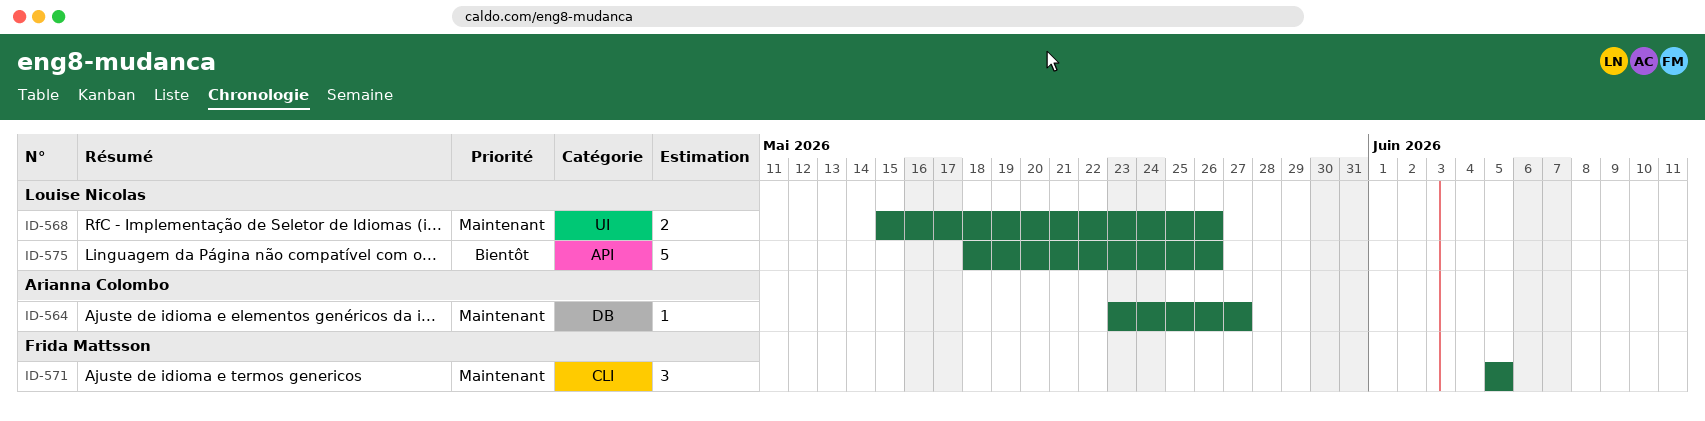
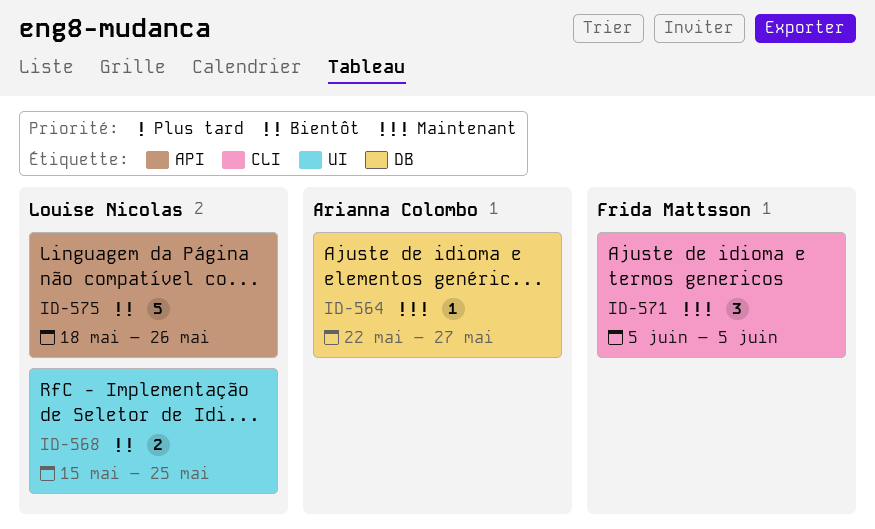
ID-564, start: May 23 -> May 22
ID-568, priority: Maintenant -> Bientôt
ID-568, due: May 26 -> May 25

